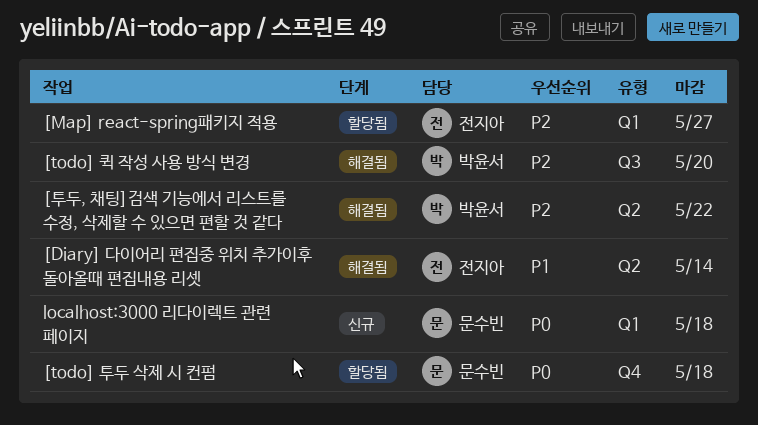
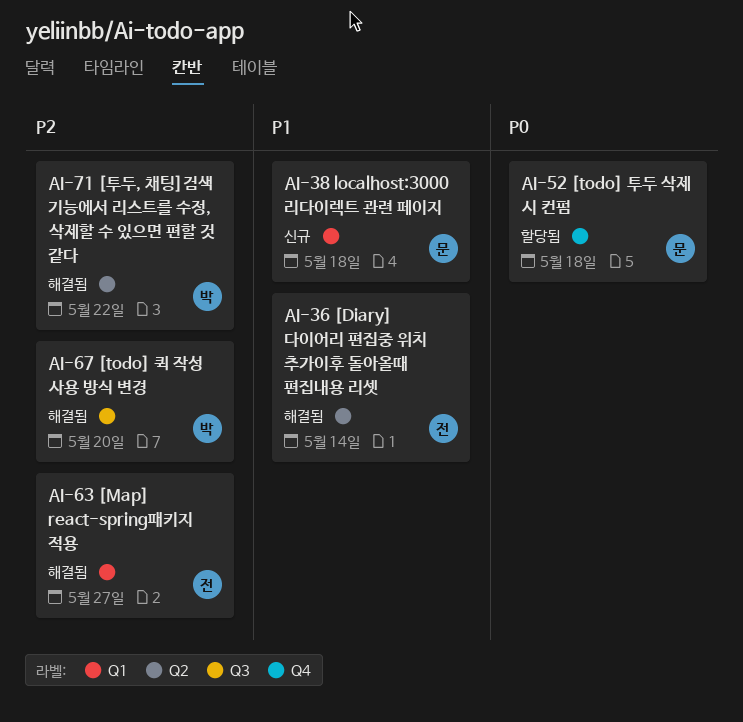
[Map] react-spring패키지 적용, status: 할당됨 -> 해결됨
localhost:3000 리다이렉트 관련 페이지, priority: P0 -> P1

